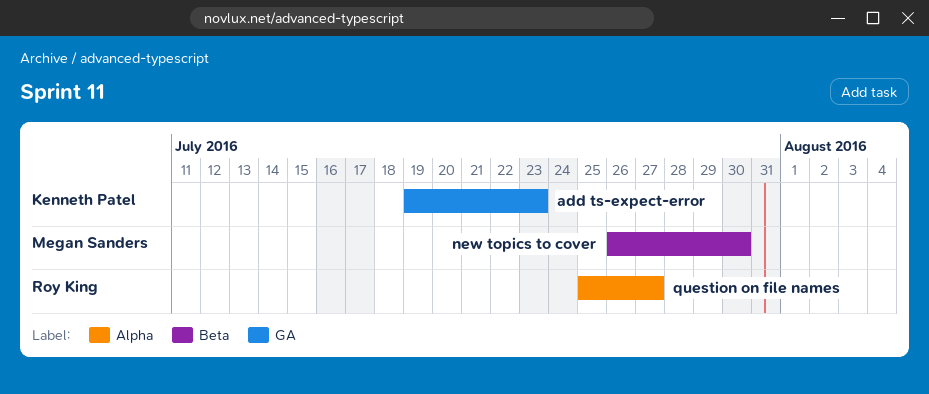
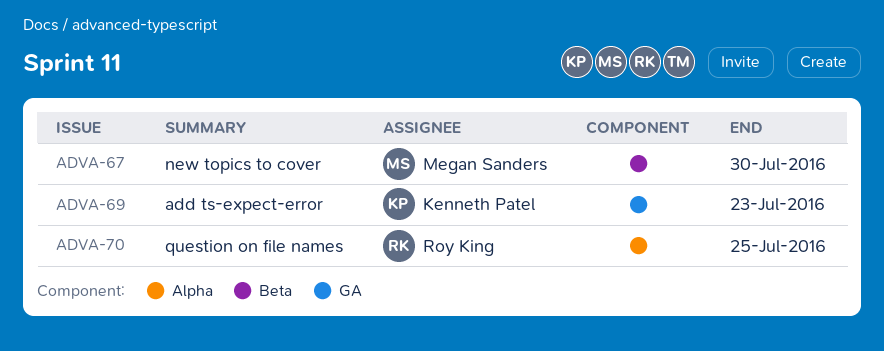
question on file names, due: Jul 27 -> Jul 25

